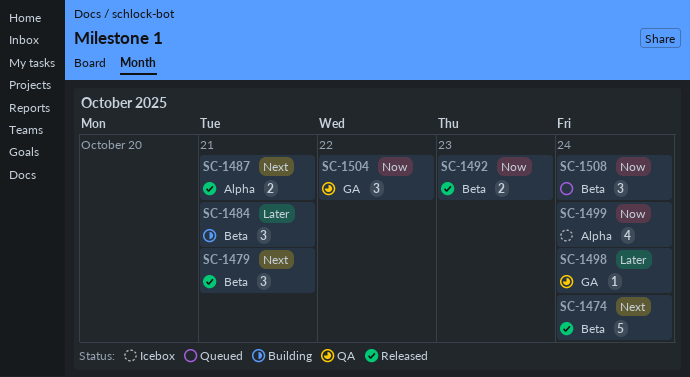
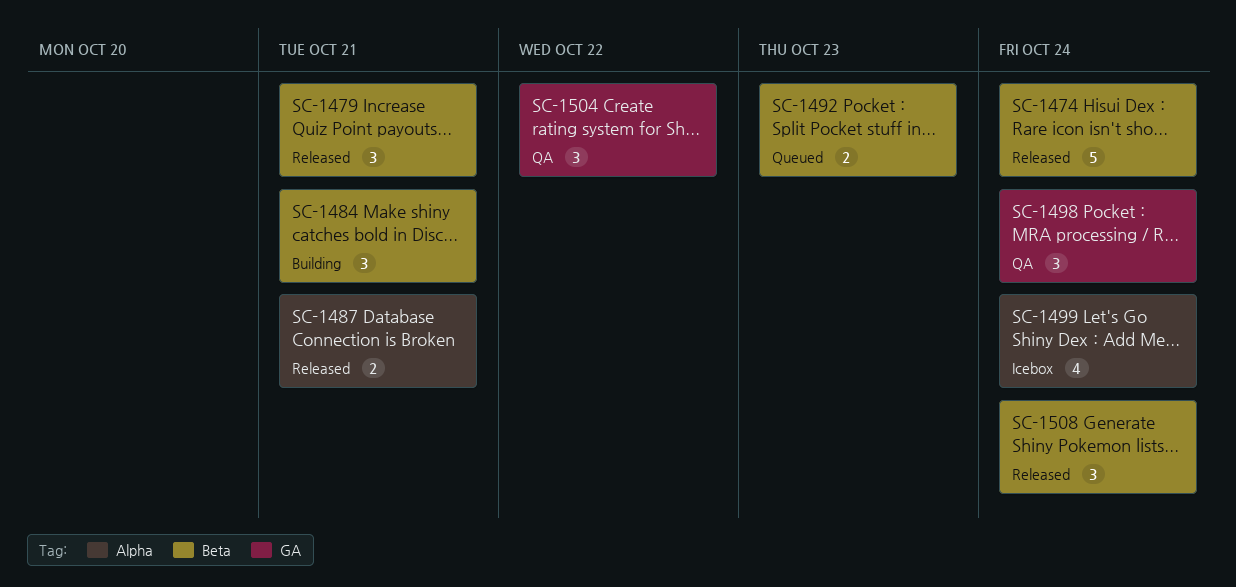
SC-1492, status: Released -> Queued
SC-1498, estimate: 1 -> 3
SC-1508, status: Queued -> Released

